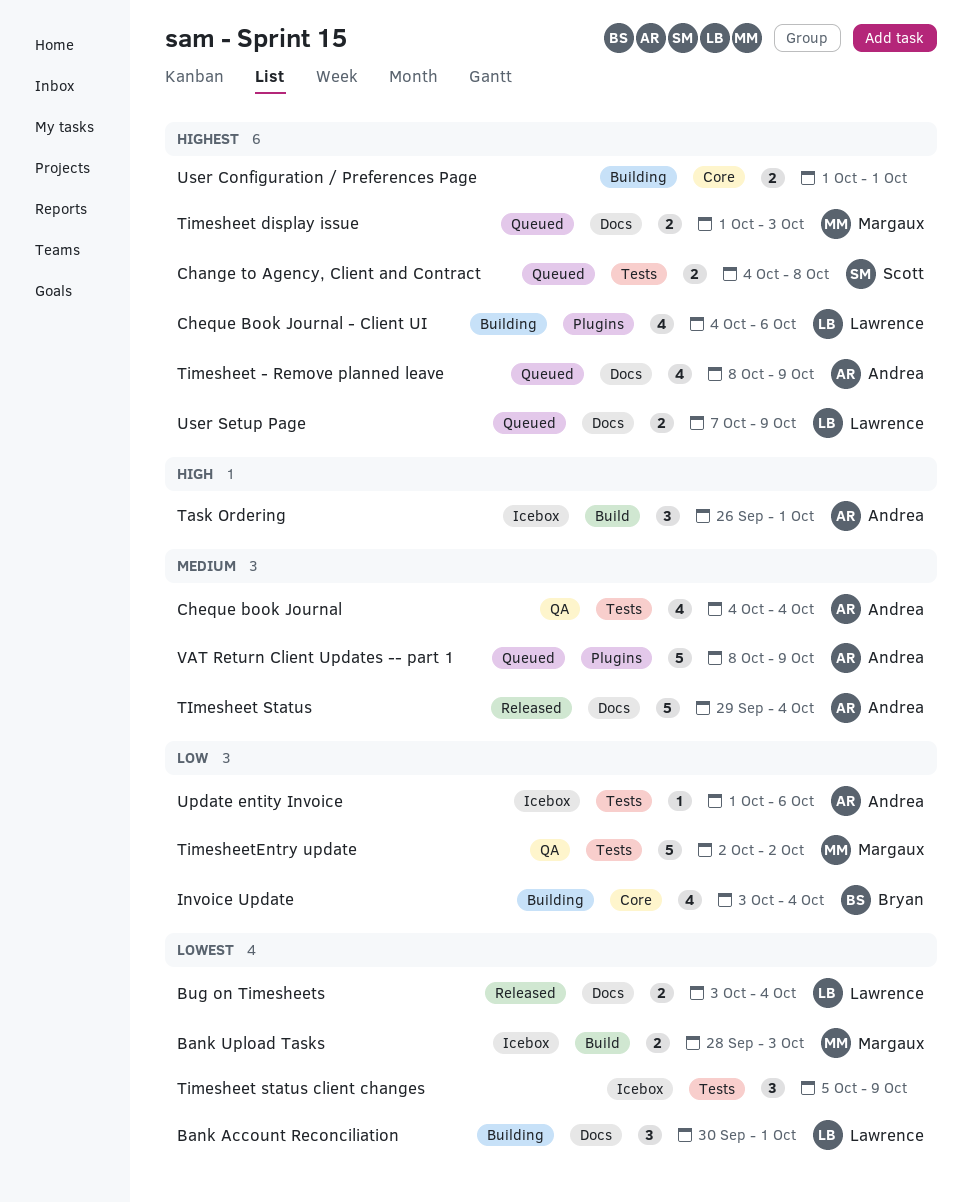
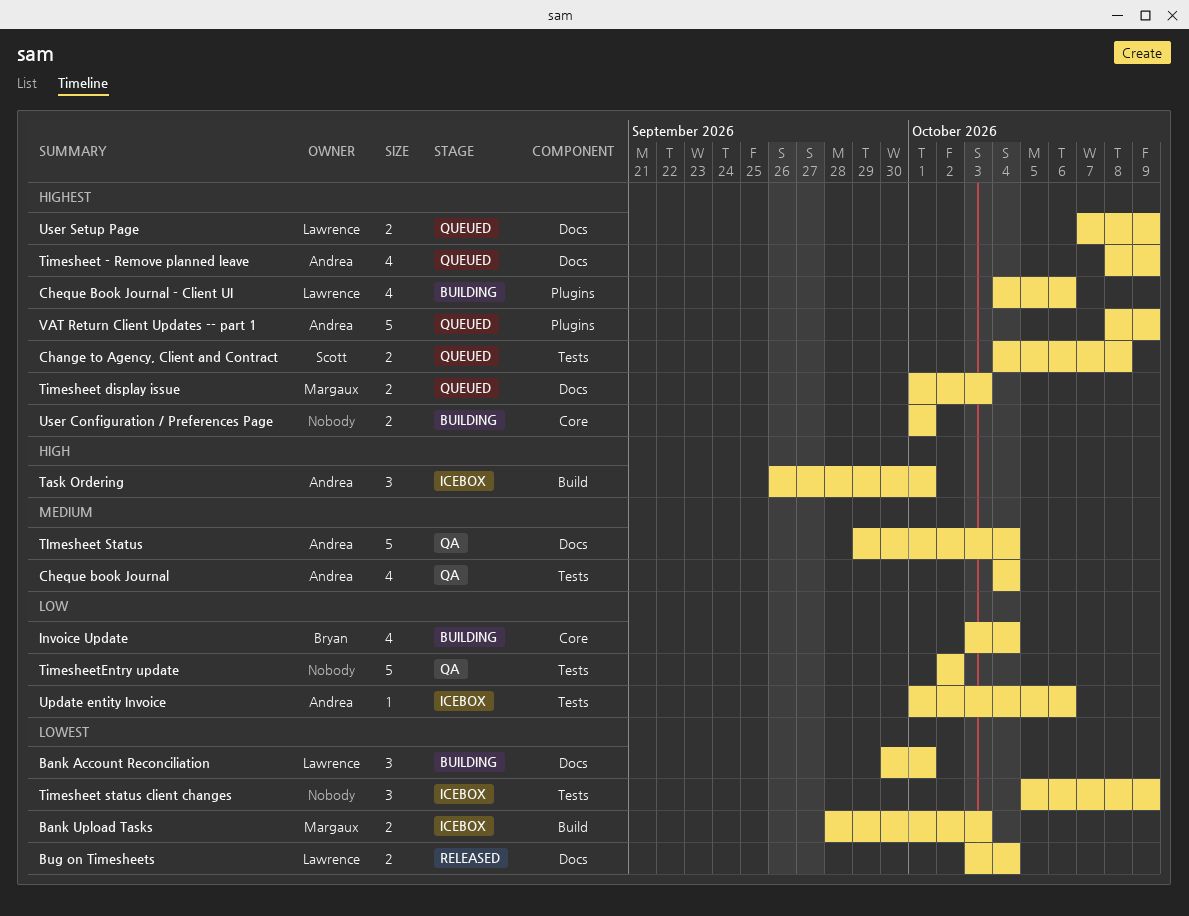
TImesheet Status, status: Released -> QA
TimesheetEntry update, owner: Margaux -> none
VAT Return Client Updates -- part 1, priority: Medium -> Highest

